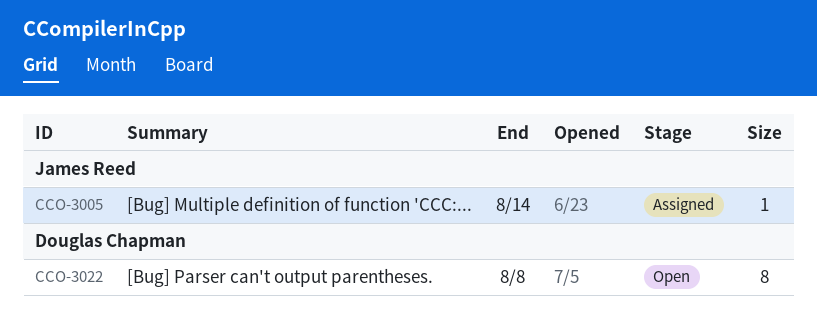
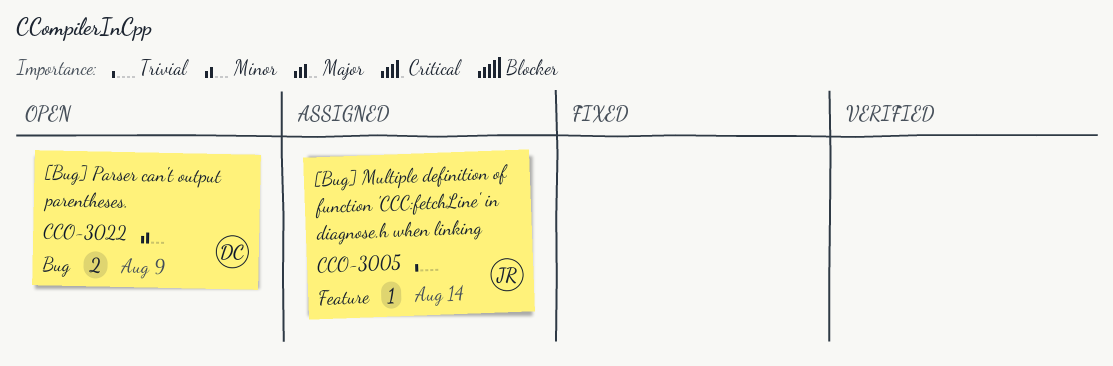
CCO-3022, estimate: 8 -> 2
CCO-3022, due: Aug 8 -> Aug 9

